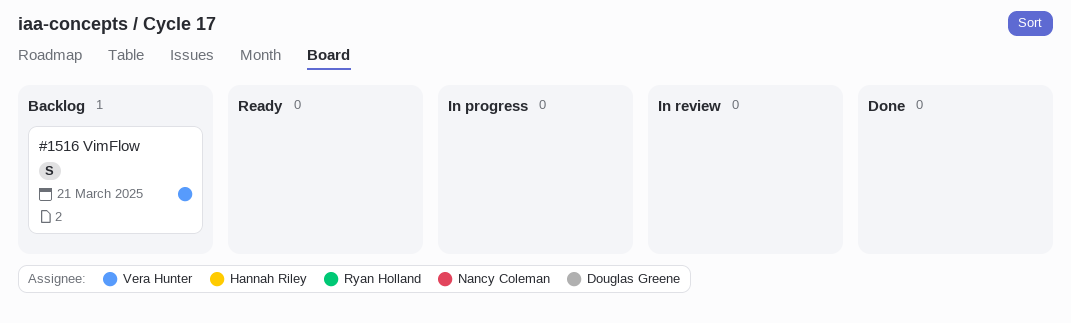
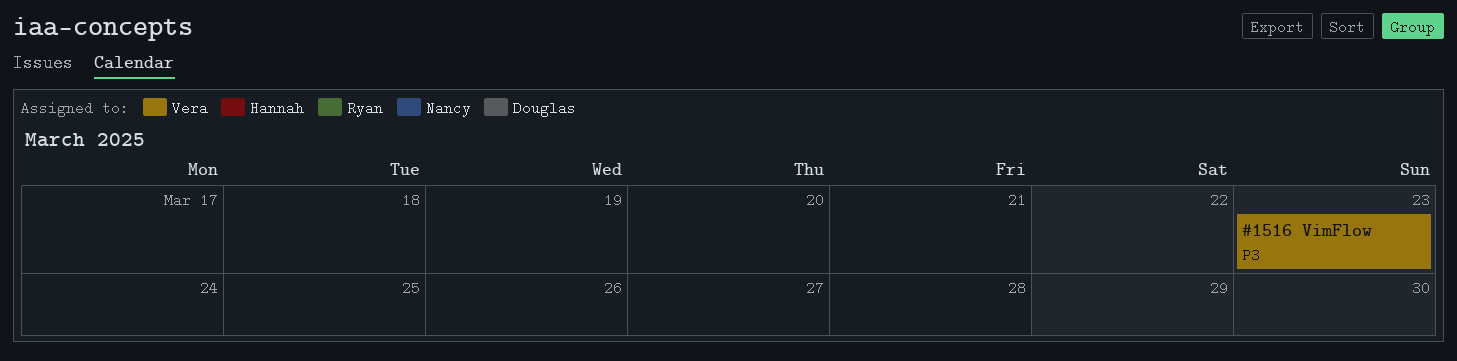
#1516, due: Mar 21 -> Mar 23

